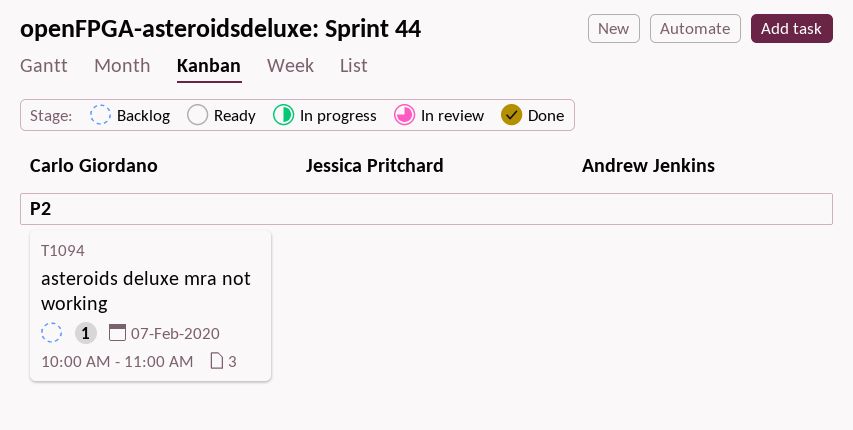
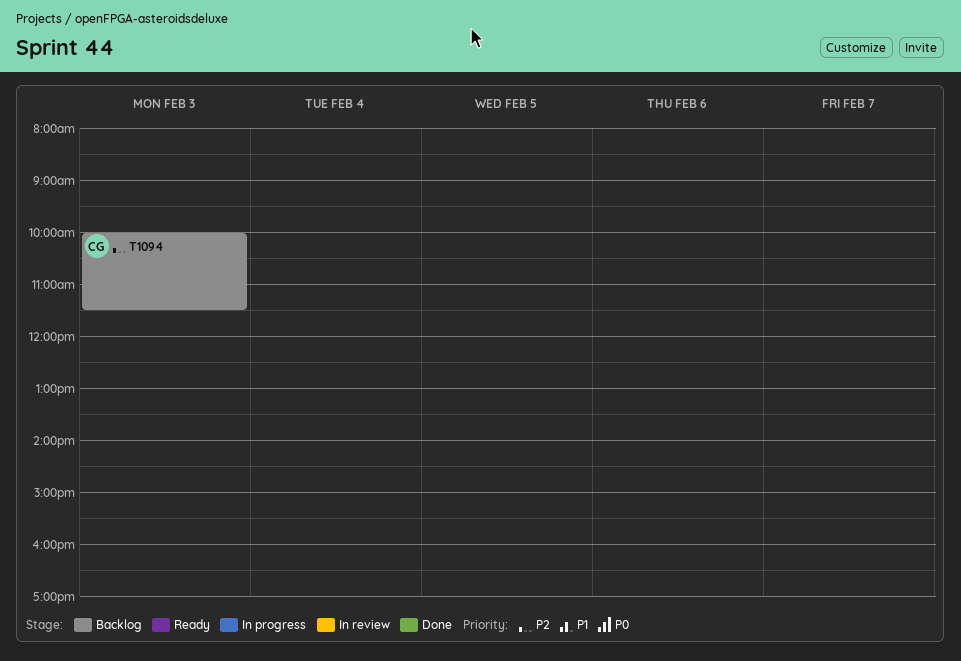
T1094, day: Feb 7 -> Feb 3
T1094, ends: 11:00 -> 11:30

